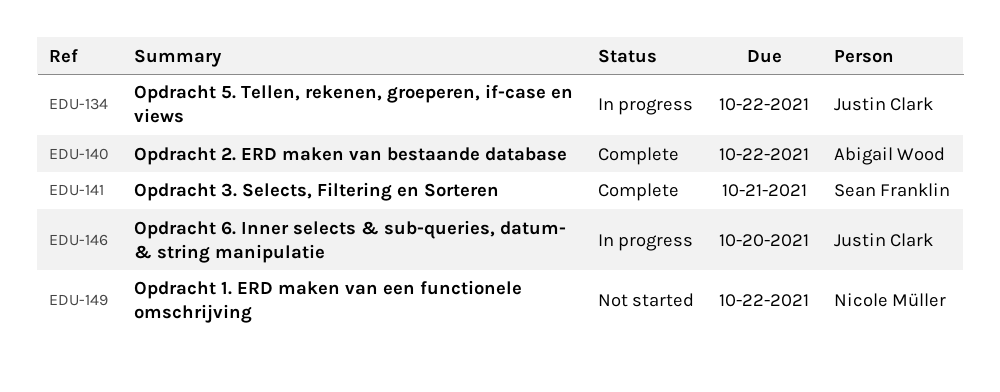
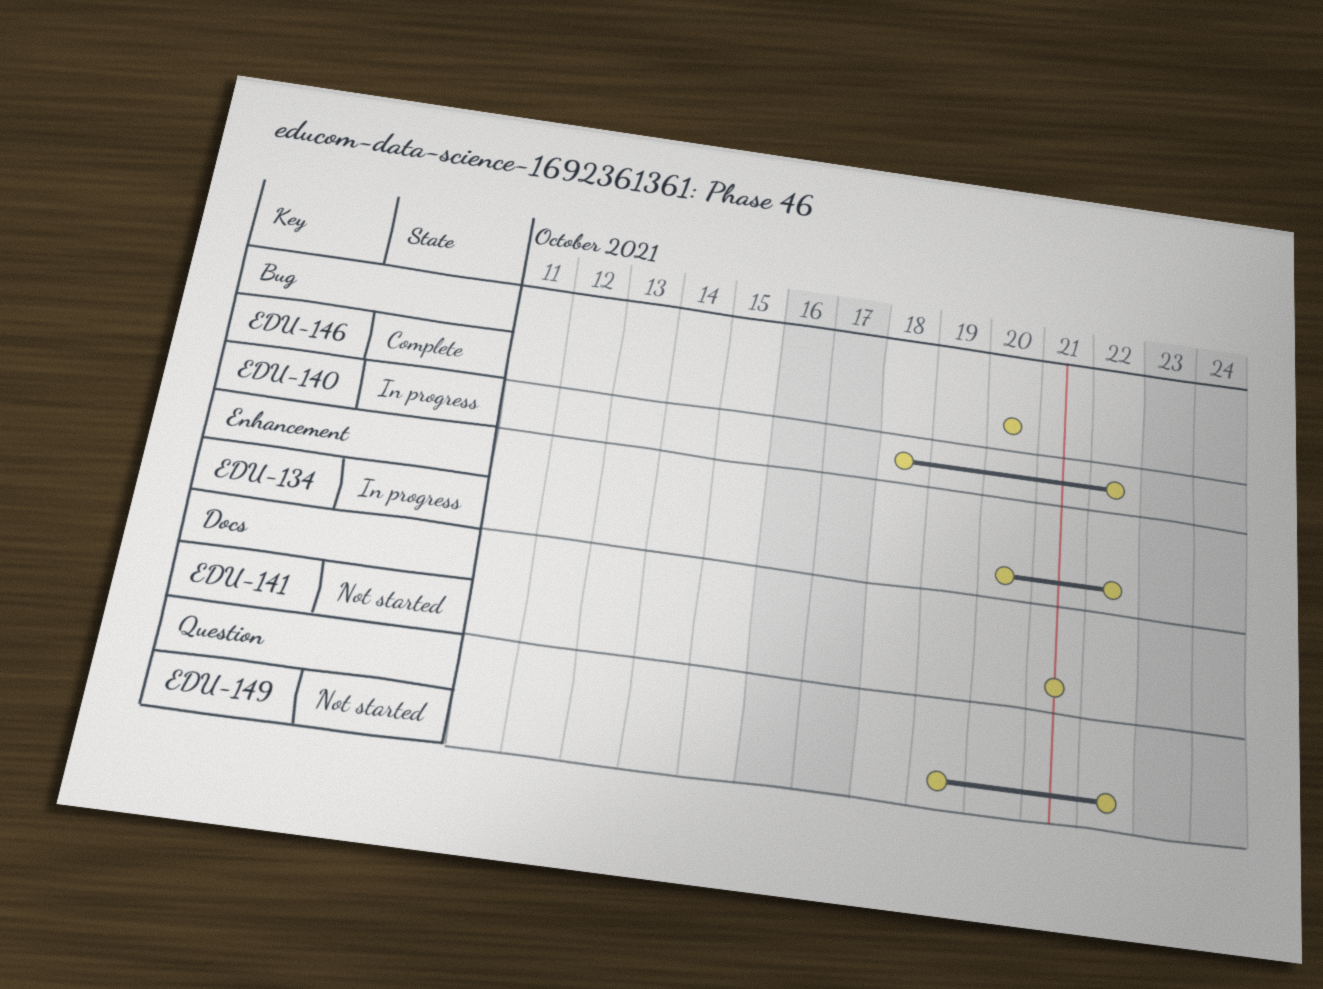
EDU-140, status: Complete -> In progress
EDU-141, status: Complete -> Not started
EDU-146, status: In progress -> Complete

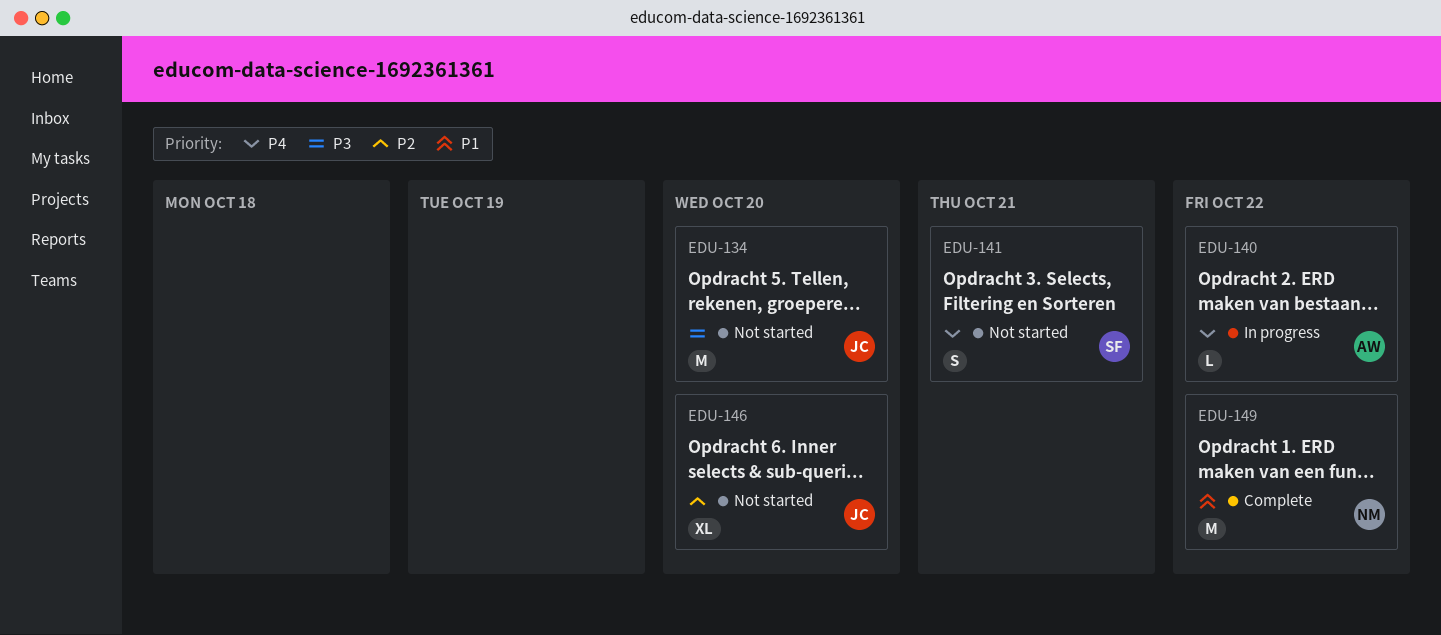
EDU-134, status: In progress -> Not started
EDU-134, due: Oct 22 -> Oct 20
EDU-146, status: Complete -> Not started
EDU-149, status: Not started -> Complete

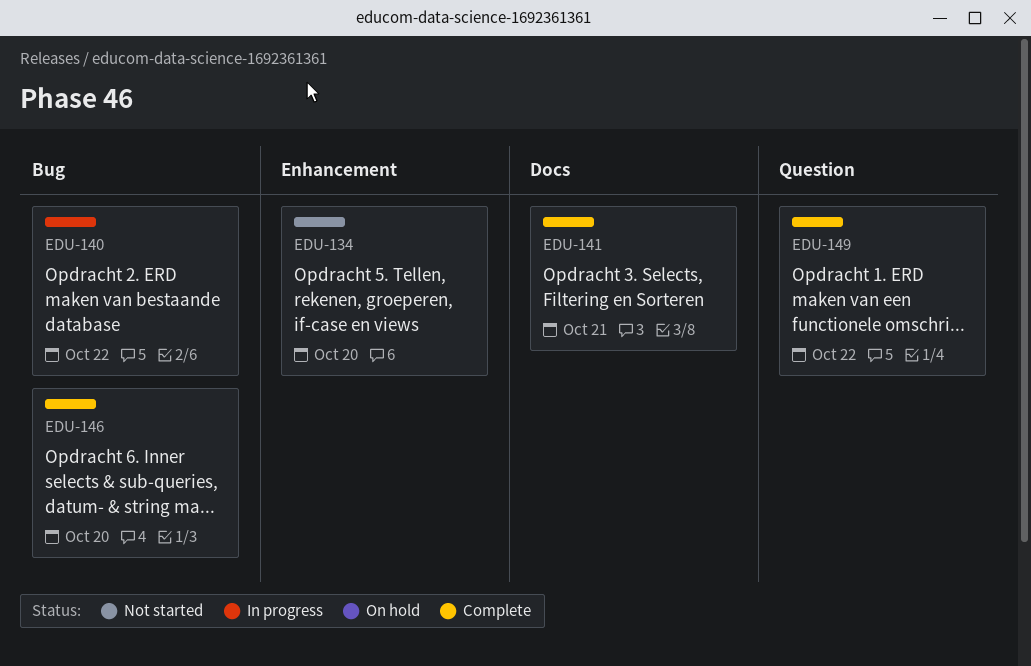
EDU-141, status: Not started -> Complete
EDU-146, status: Not started -> Complete

